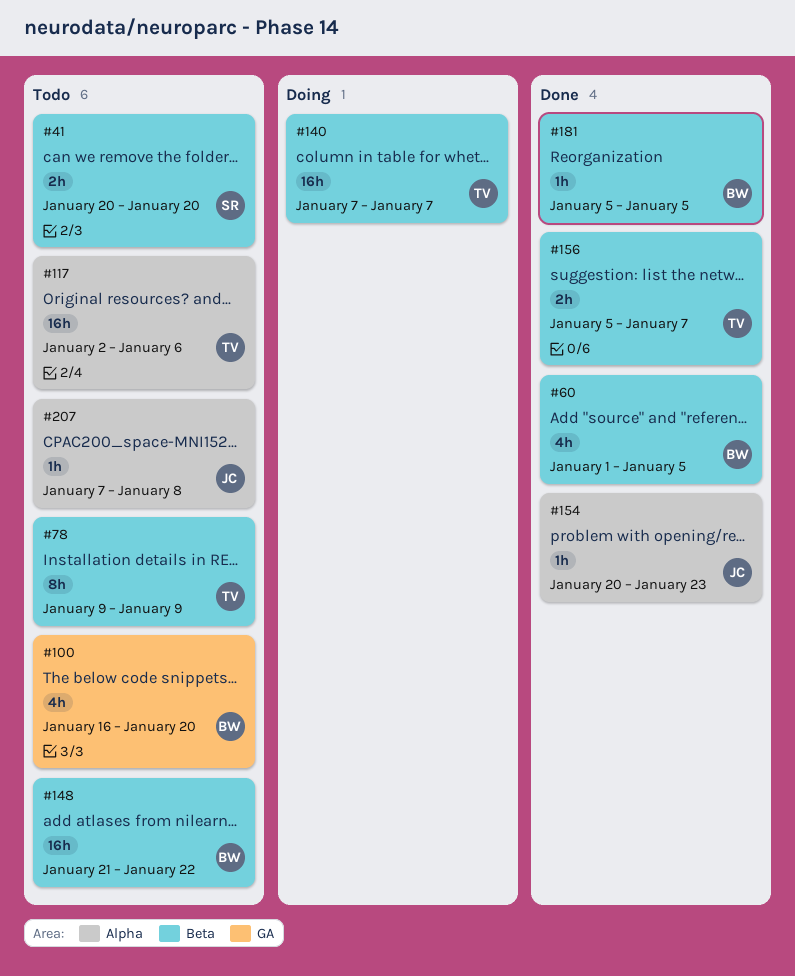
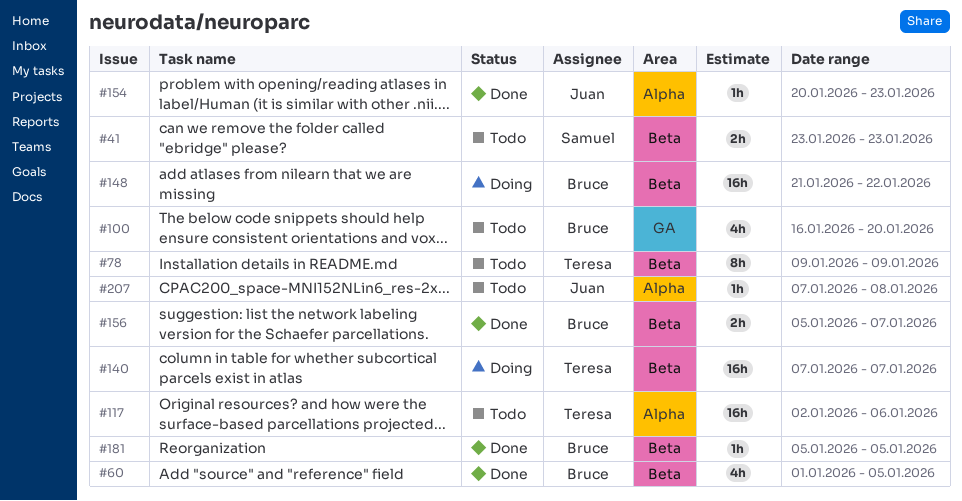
#41, start: Jan 20 -> Jan 23
#41, due: Jan 20 -> Jan 23
#148, status: Todo -> Doing
#156, owner: Teresa -> Bruce

